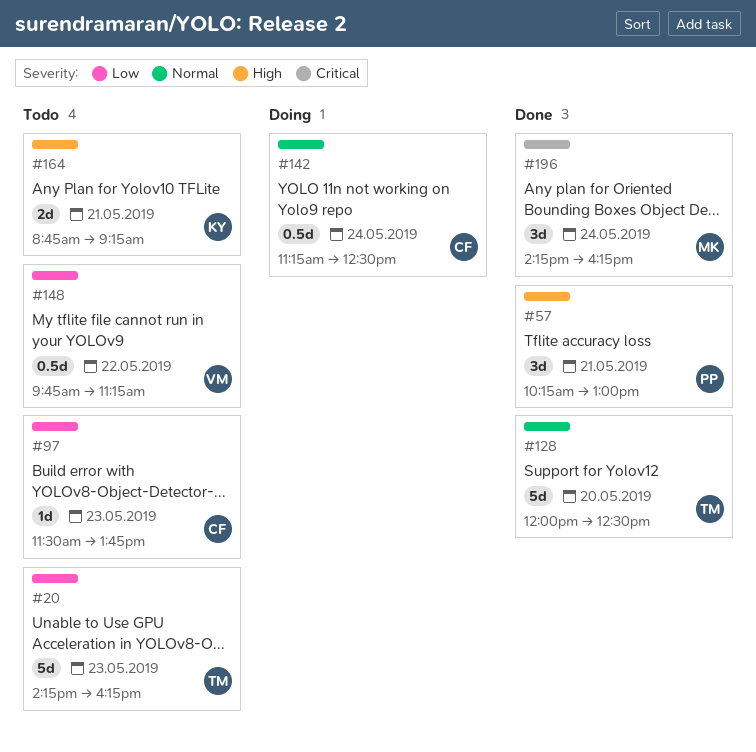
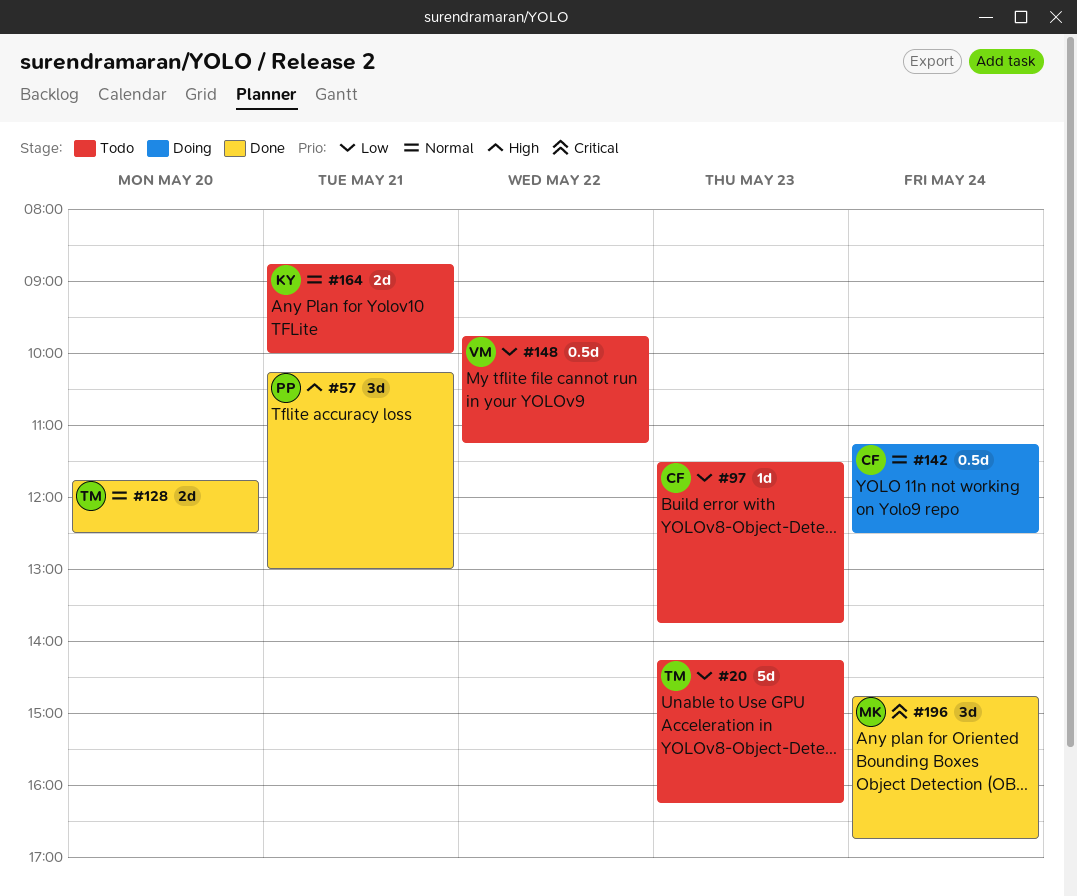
#128, estimate: 5d -> 2d
#128, begins: 12:00 -> 11:45
#164, priority: High -> Normal
#164, ends: 09:15 -> 10:00
#196, begins: 14:15 -> 14:45
#196, ends: 16:15 -> 16:45

